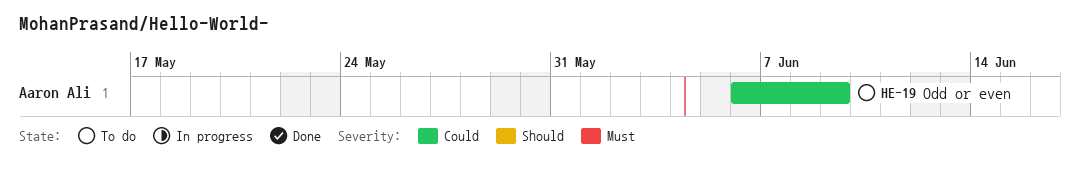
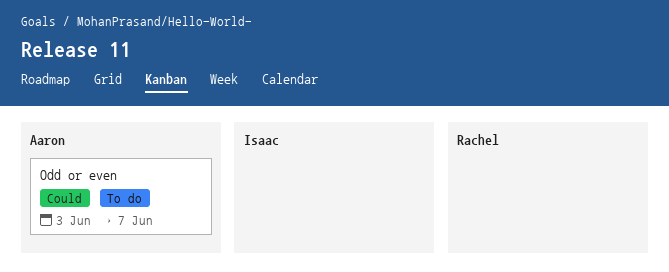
Odd or even, start: Jun 6 -> Jun 3
Odd or even, due: Jun 9 -> Jun 7

